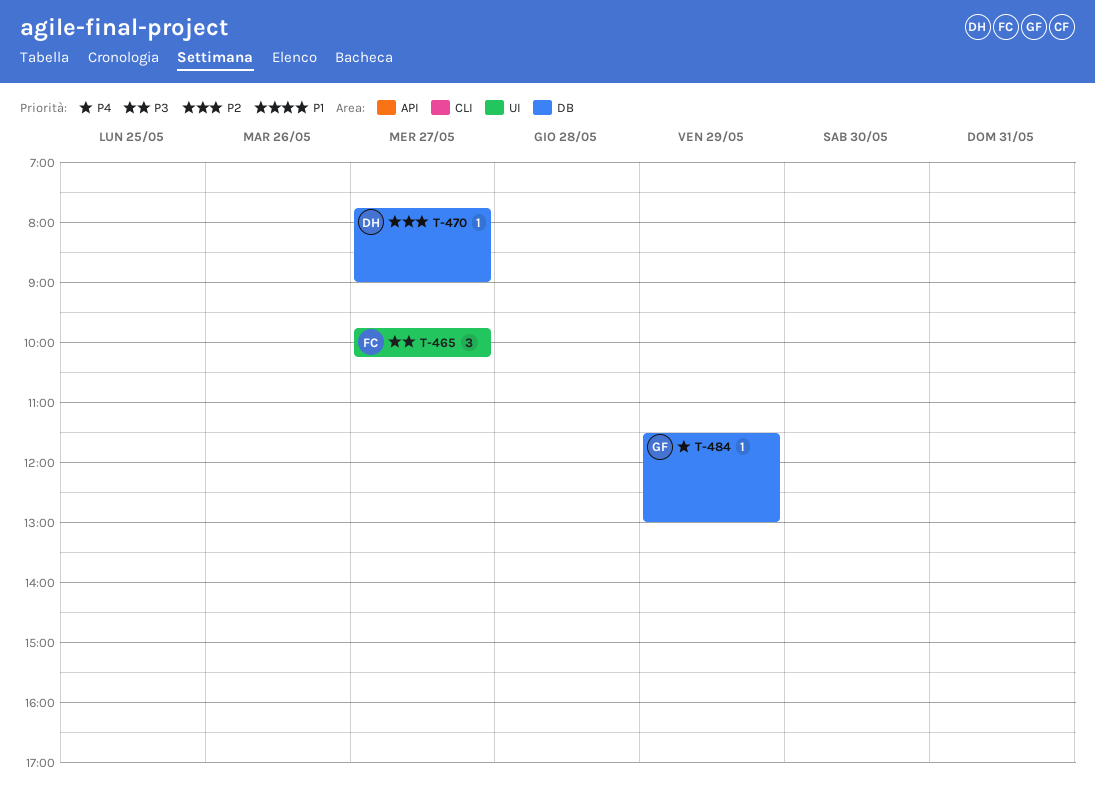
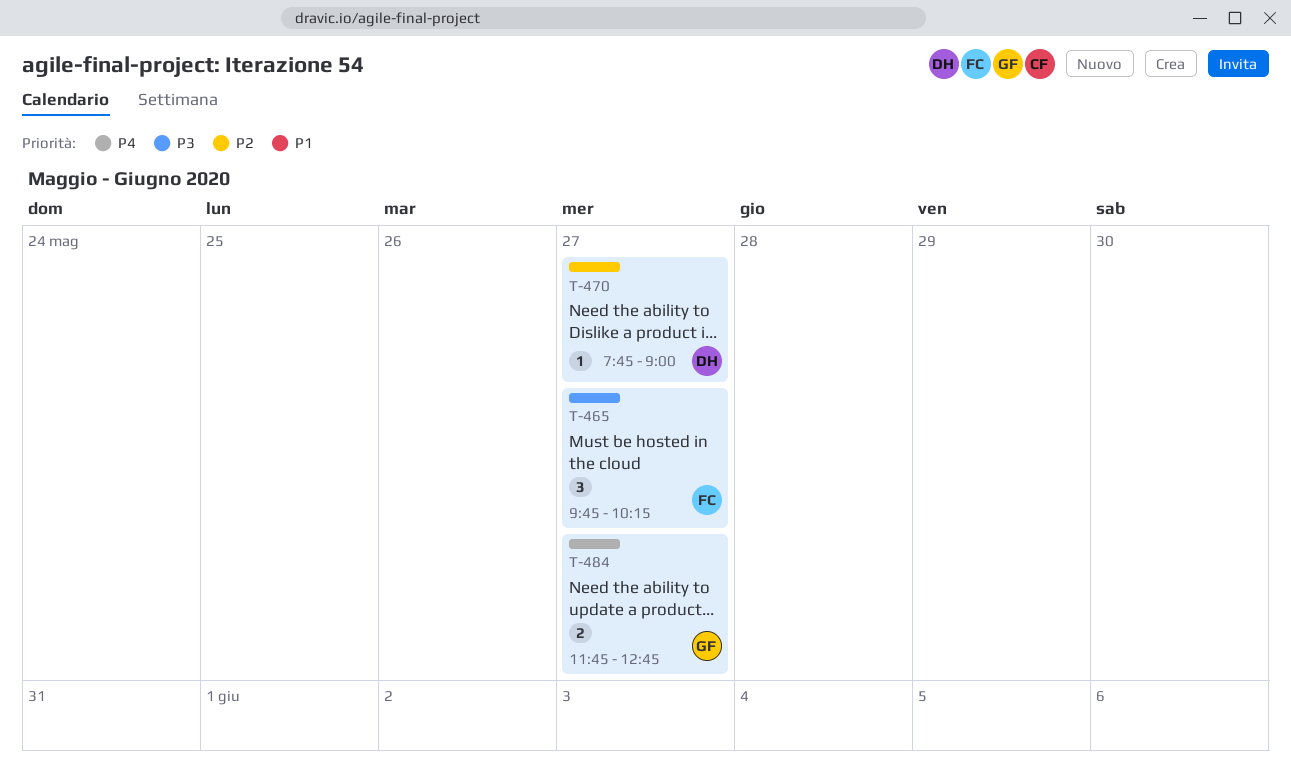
T-484, estimate: 1 -> 2
T-484, day: May 29 -> May 27
T-484, begins: 11:30 -> 11:45
T-484, ends: 13:00 -> 12:45

